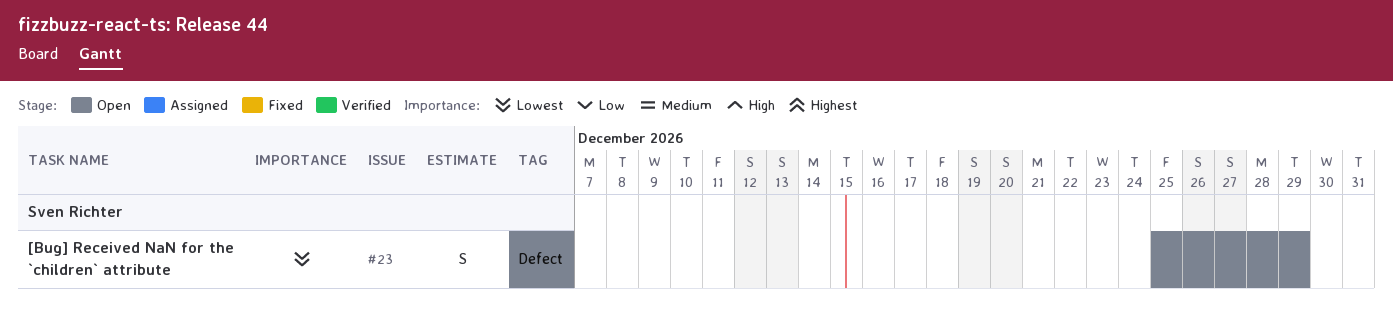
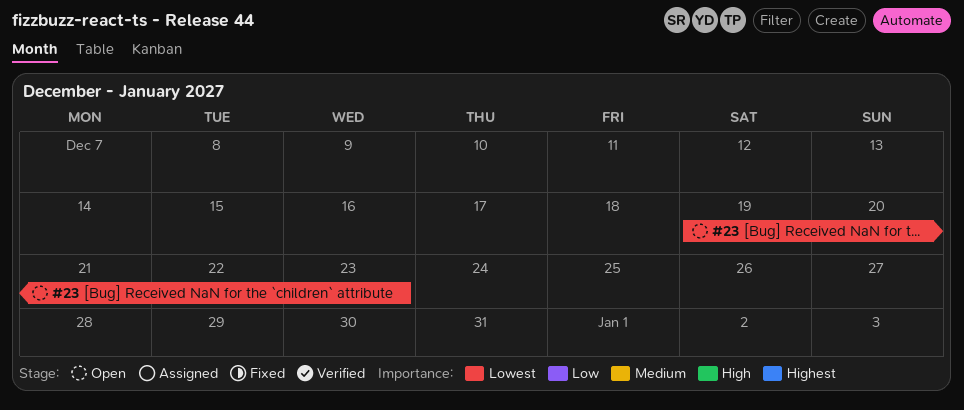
#23, start: Dec 25 -> Dec 19
#23, due: Dec 29 -> Dec 23

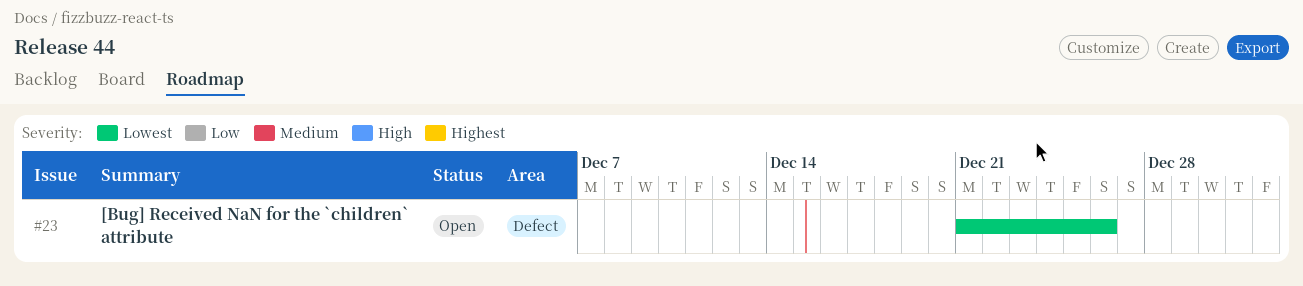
#23, start: Dec 19 -> Dec 21
#23, due: Dec 23 -> Dec 26

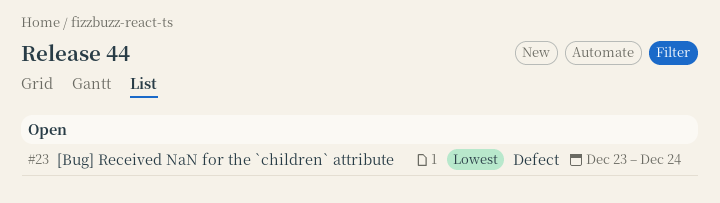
#23, start: Dec 21 -> Dec 23
#23, due: Dec 26 -> Dec 24

